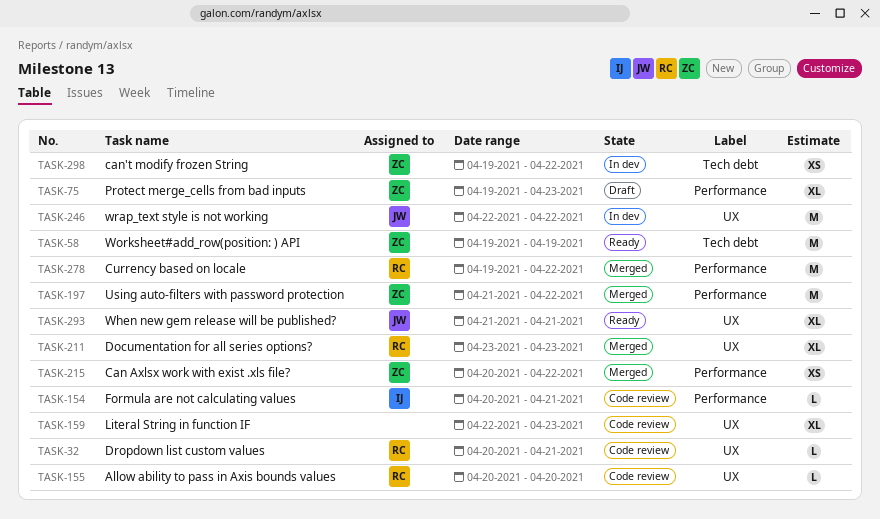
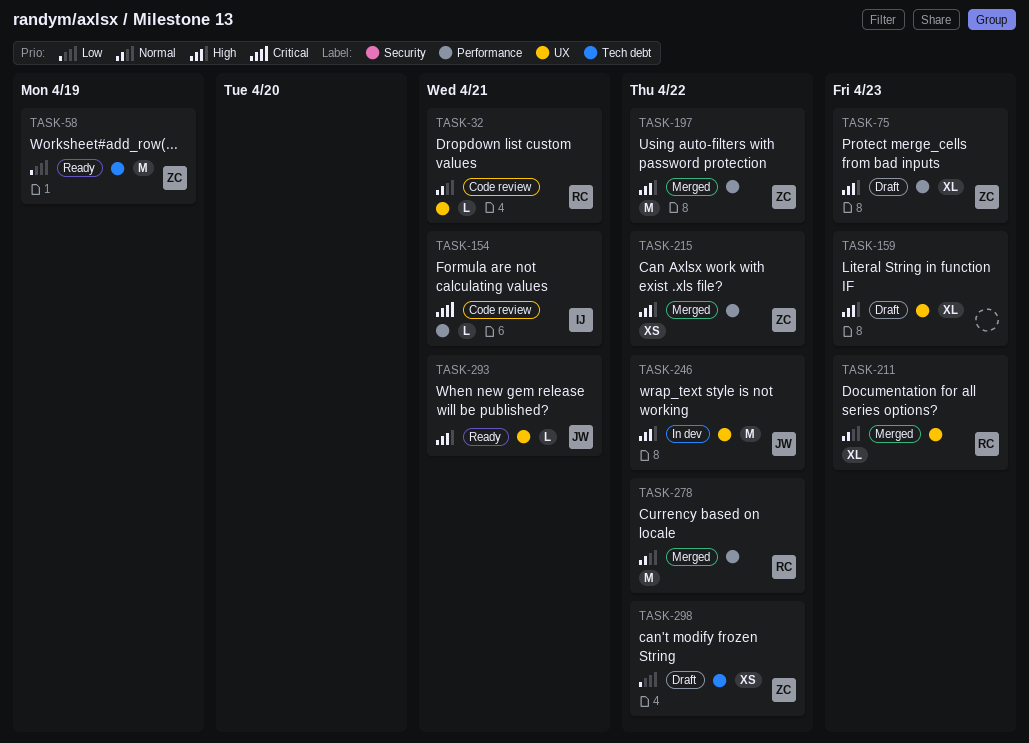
TASK-155: present -> none
TASK-159, status: Code review -> Draft
TASK-293, estimate: XL -> L
TASK-298, status: In dev -> Draft

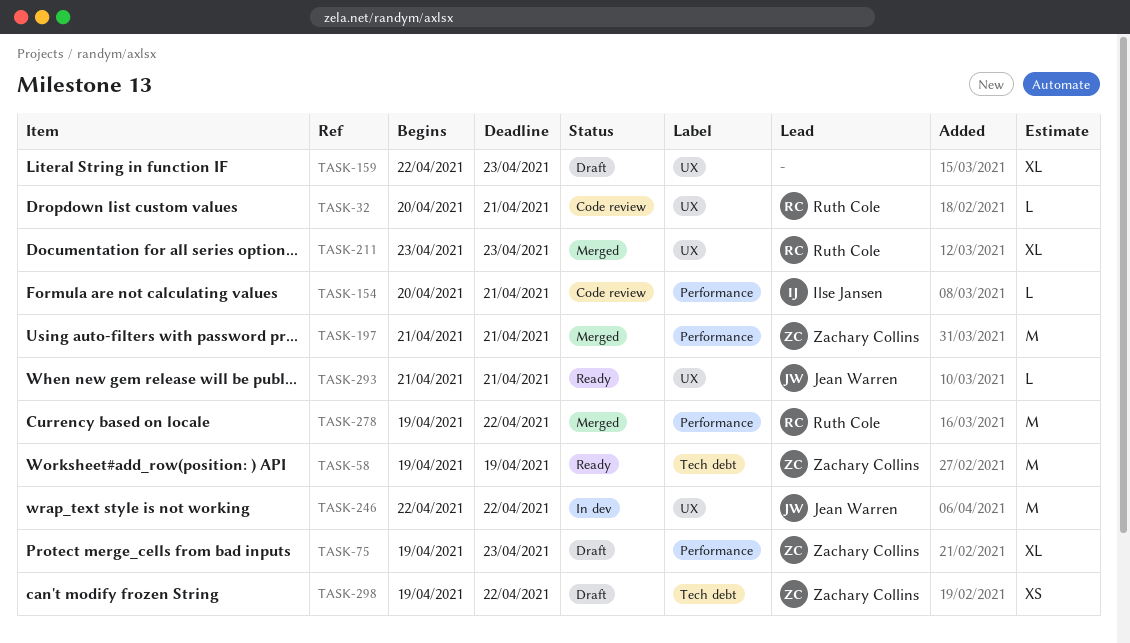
TASK-197, due: Apr 22 -> Apr 21
TASK-215: present -> none

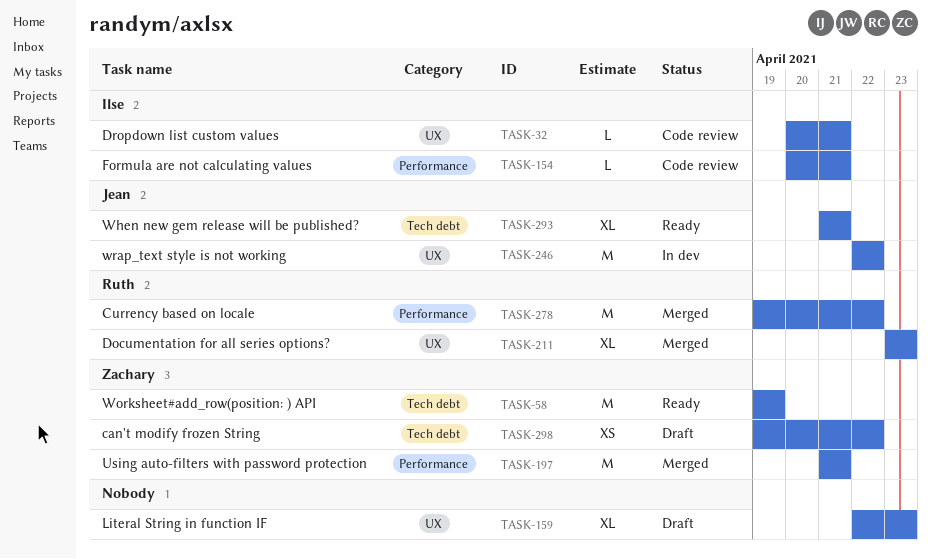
TASK-32, owner: Ruth Cole -> Ilse Jansen
TASK-75: present -> none
TASK-293, label: UX -> Tech debt
TASK-293, estimate: L -> XL

